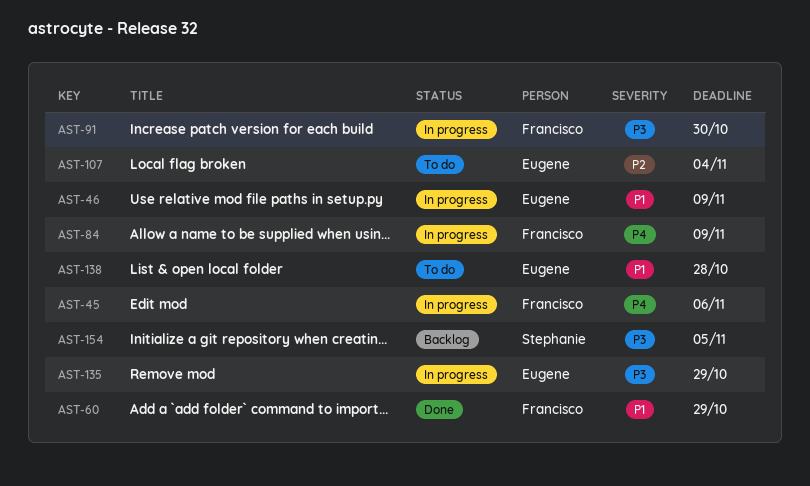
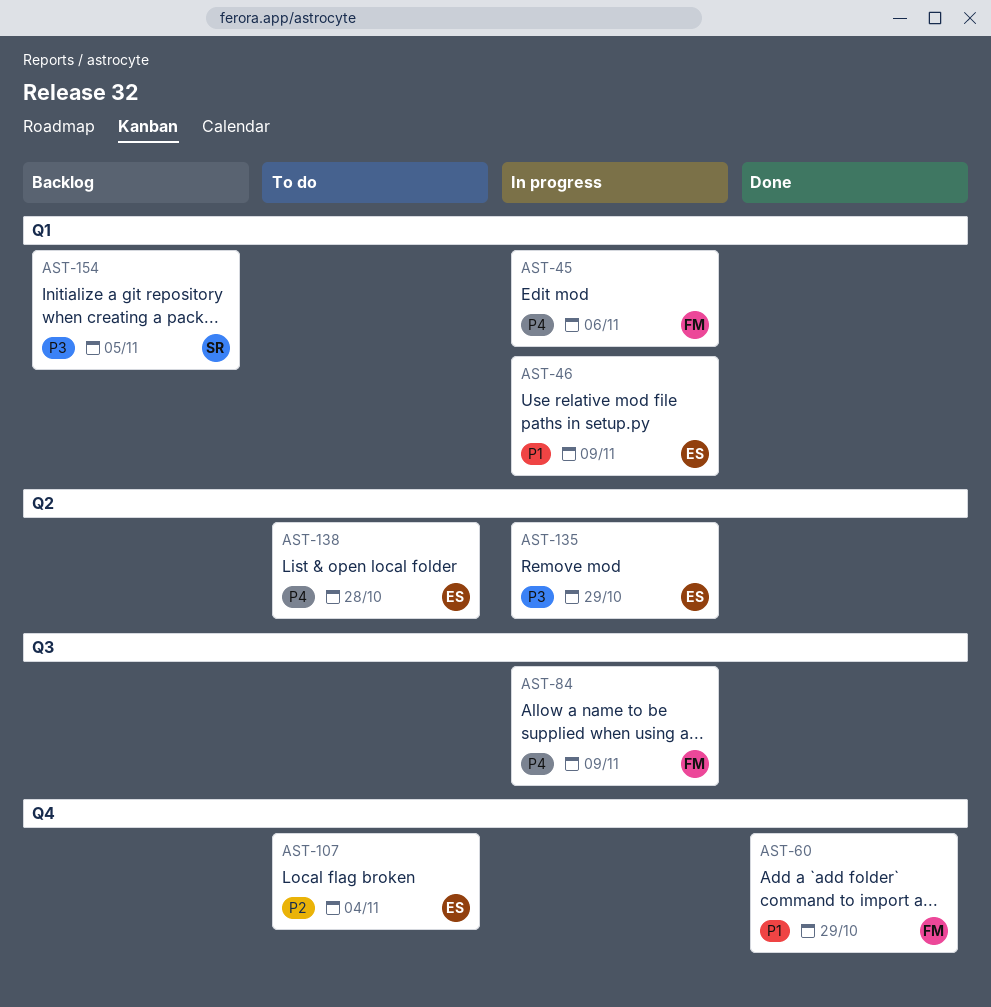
AST-91: present -> none
AST-138, priority: P1 -> P4

